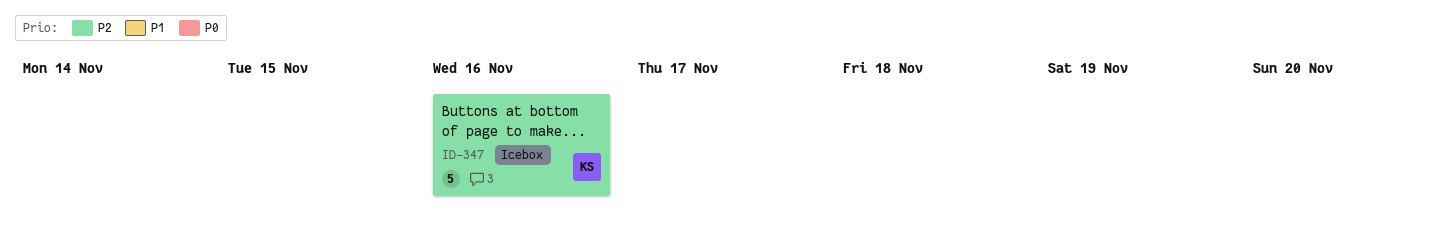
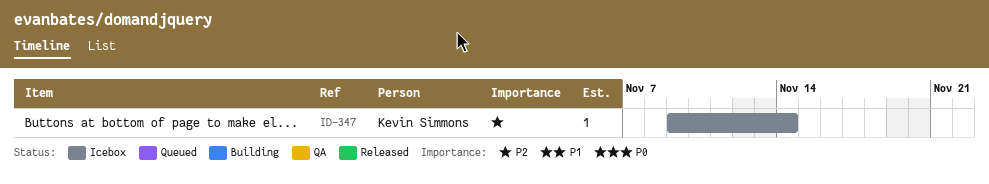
ID-347, estimate: 5 -> 1
ID-347, due: Nov 16 -> Nov 14

